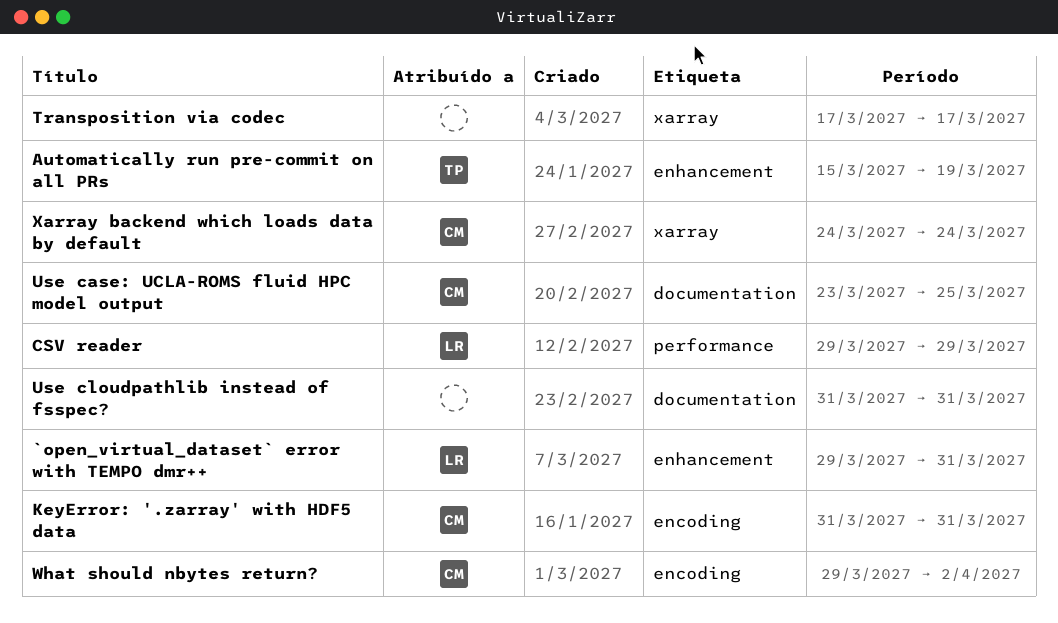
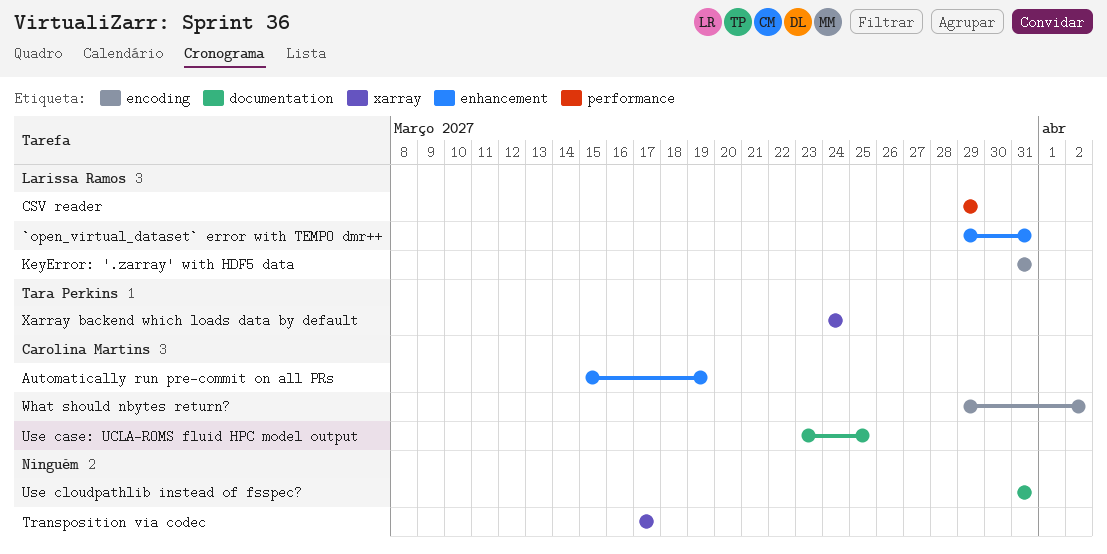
Automatically run pre-commit on all PRs, owner: Tara Perkins -> Carolina Martins
KeyError: '.zarray' with HDF5 data, owner: Carolina Martins -> Larissa Ramos
Xarray backend which loads data by default, owner: Carolina Martins -> Tara Perkins

